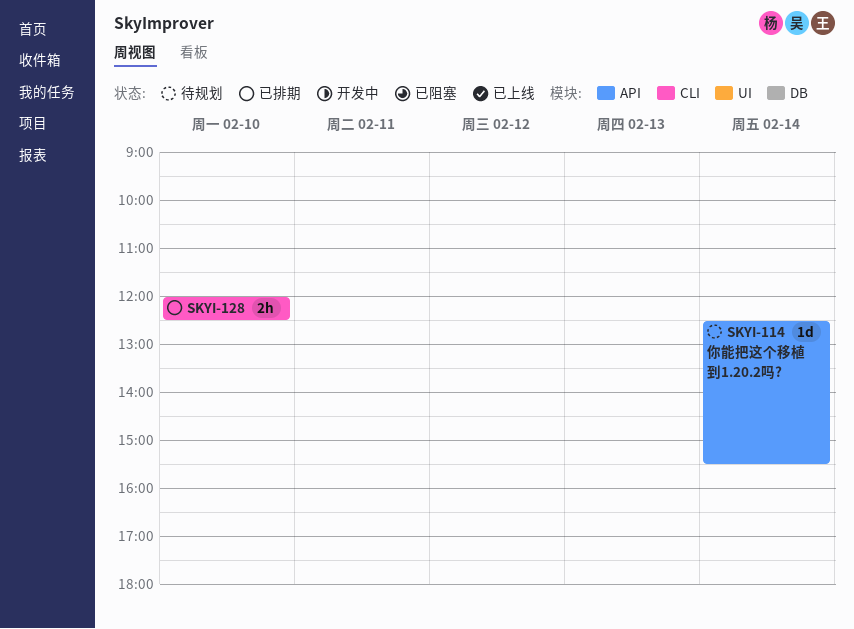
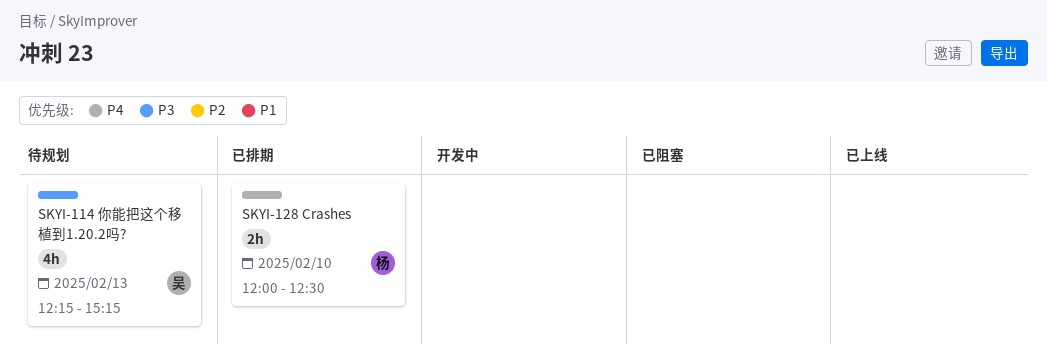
SKYI-114, estimate: 1d -> 4h
SKYI-114, day: Feb 14 -> Feb 13
SKYI-114, begins: 12:30 -> 12:15
SKYI-114, ends: 15:30 -> 15:15

